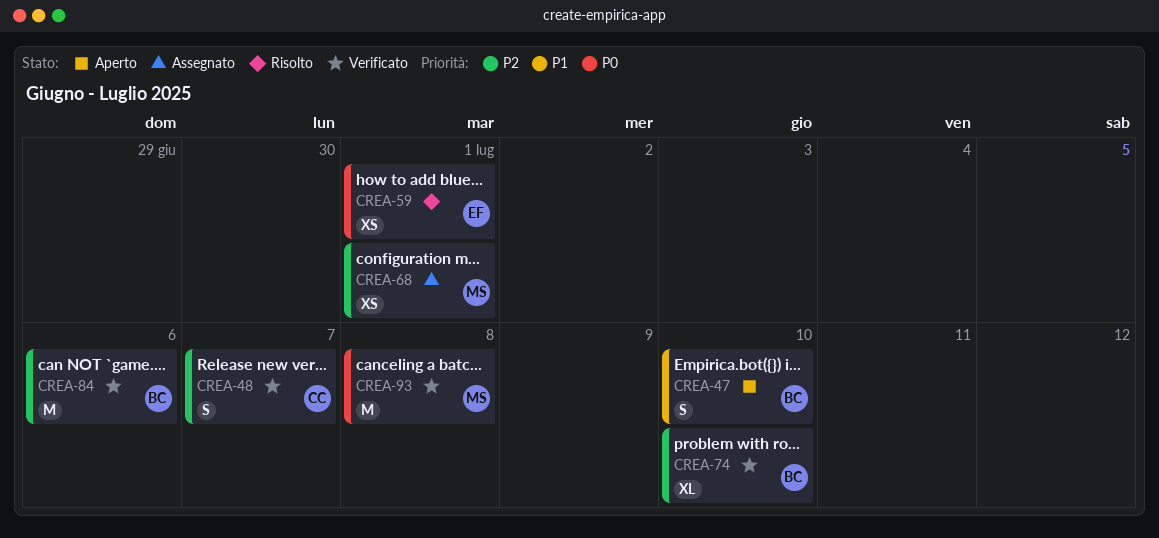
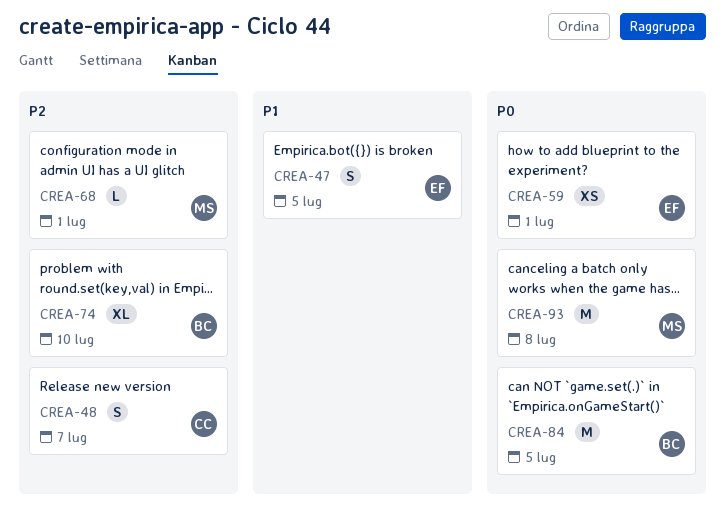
CREA-47, owner: BC -> EF
CREA-47, due: Jul 10 -> Jul 5
CREA-68, estimate: XS -> L
CREA-84, priority: P2 -> P0
CREA-84, due: Jul 6 -> Jul 5

